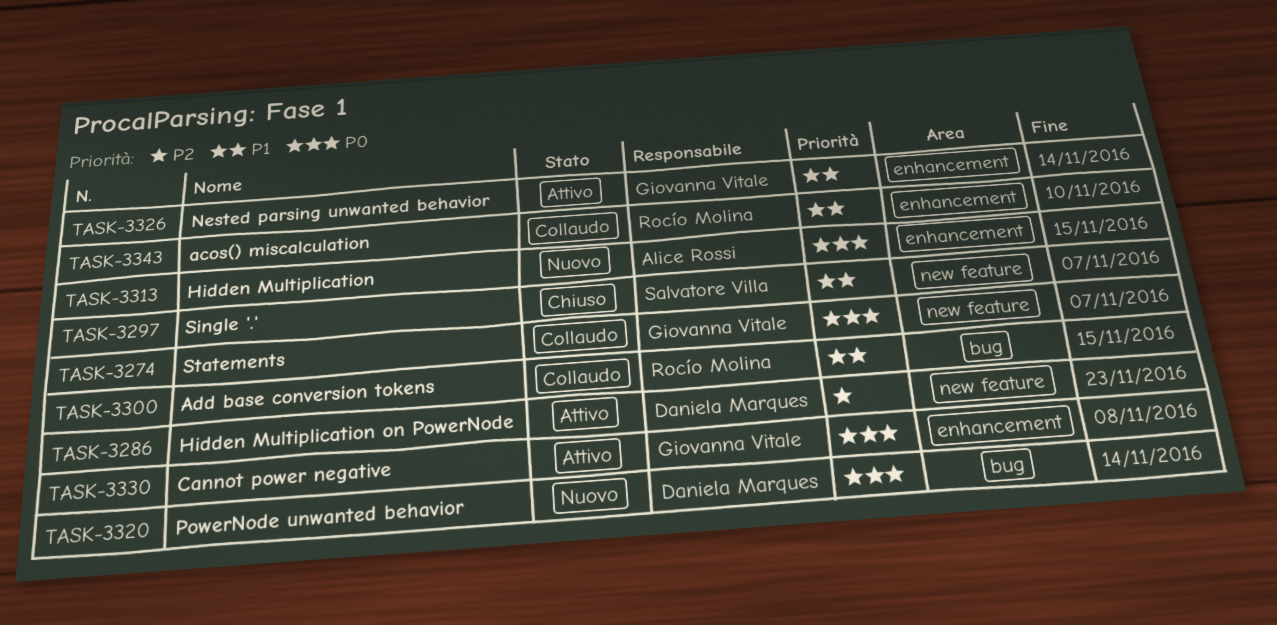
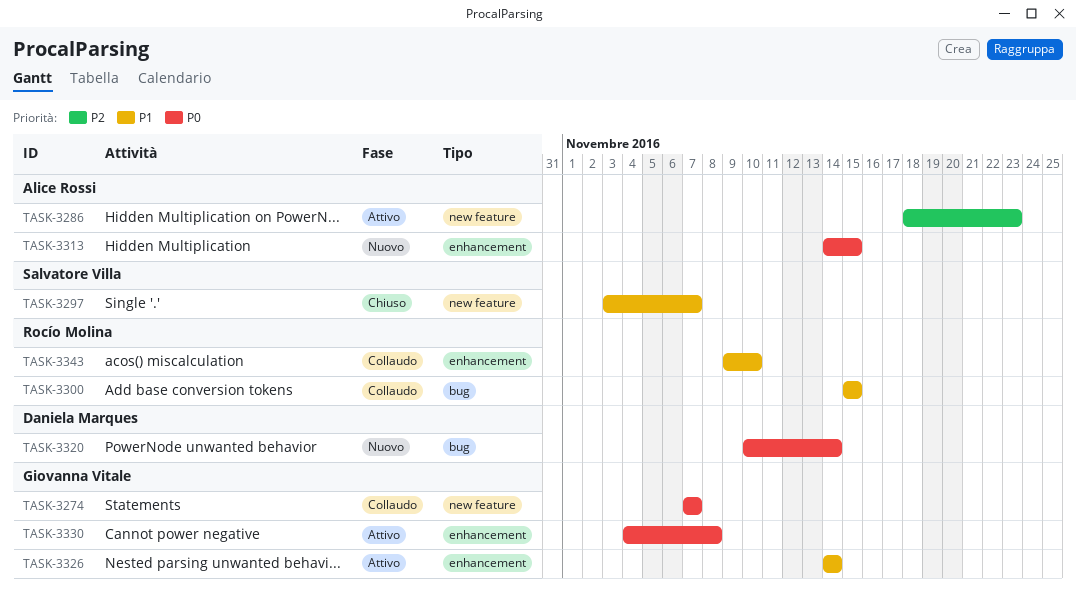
TASK-3286, owner: Daniela Marques -> Alice Rossi

